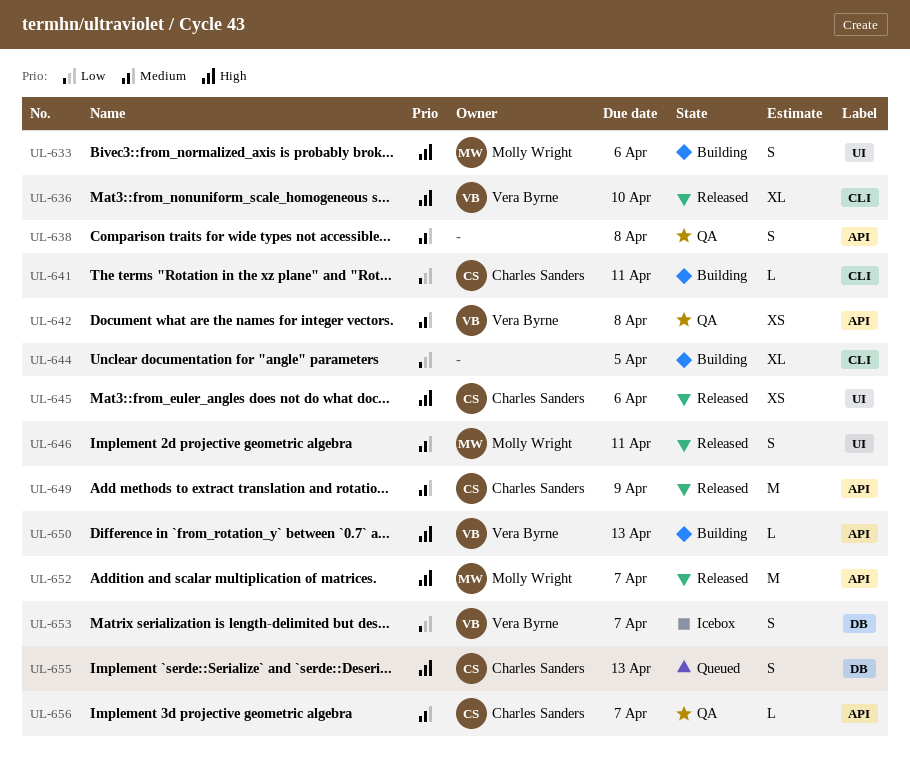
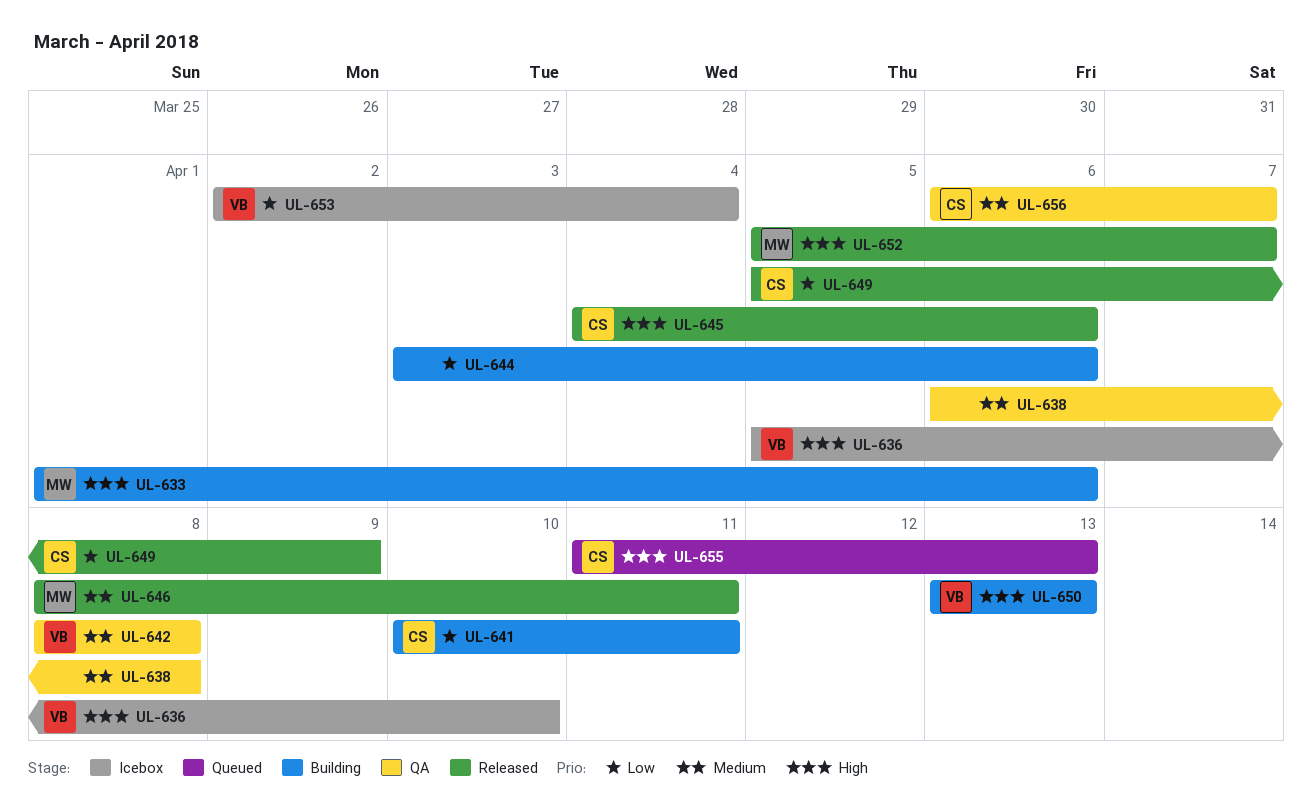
UL-636, status: Released -> Icebox
UL-644, due: Apr 5 -> Apr 6
UL-649, priority: Medium -> Low
UL-653, due: Apr 7 -> Apr 4

